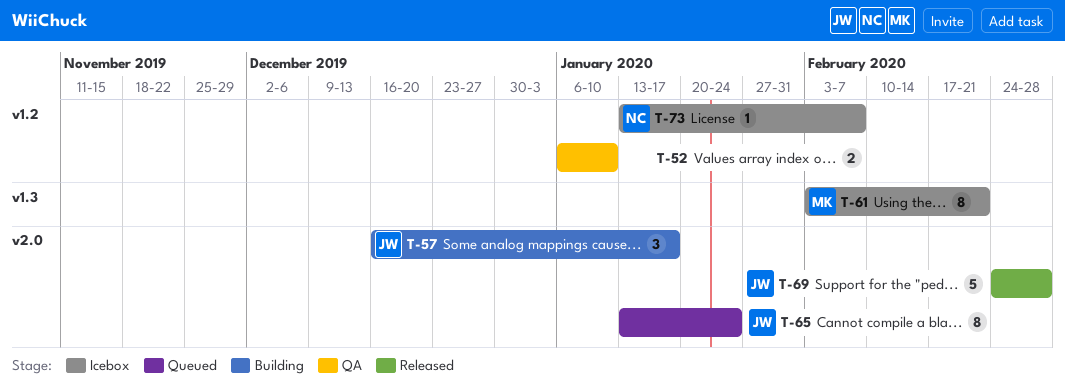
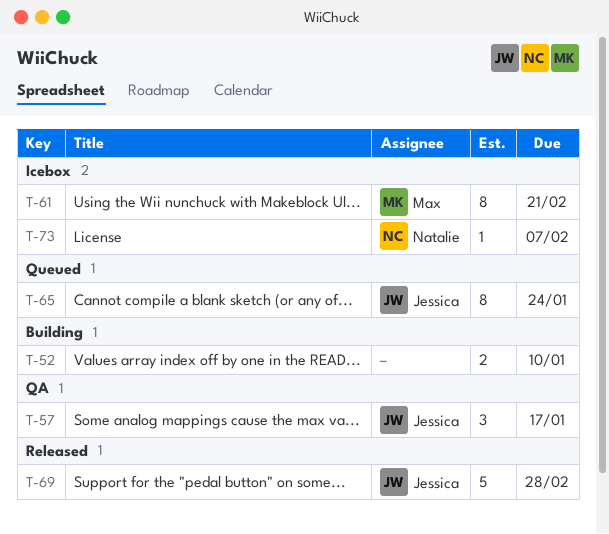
T-52, status: QA -> Building
T-57, status: Building -> QA

